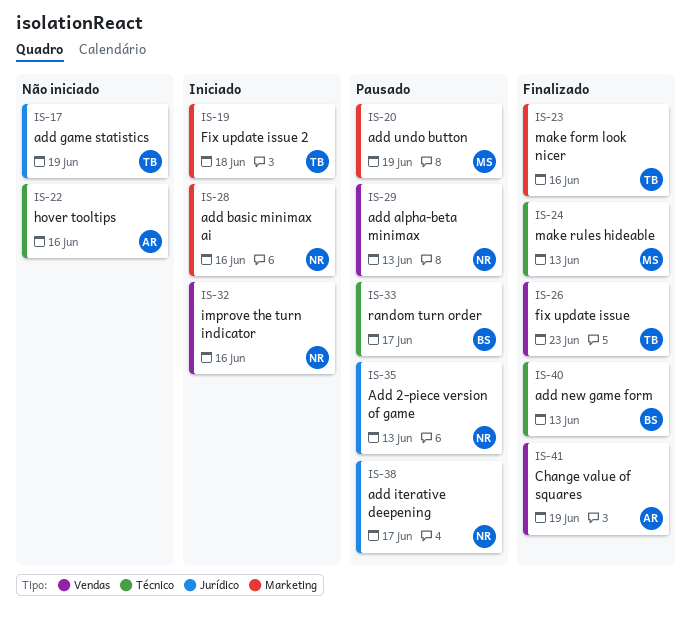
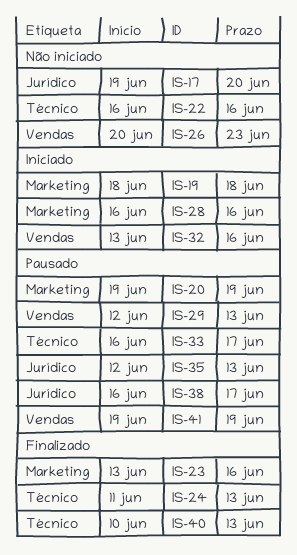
IS-17, due: Jun 19 -> Jun 20
IS-26, status: Finalizado -> Não iniciado
IS-41, status: Finalizado -> Pausado

